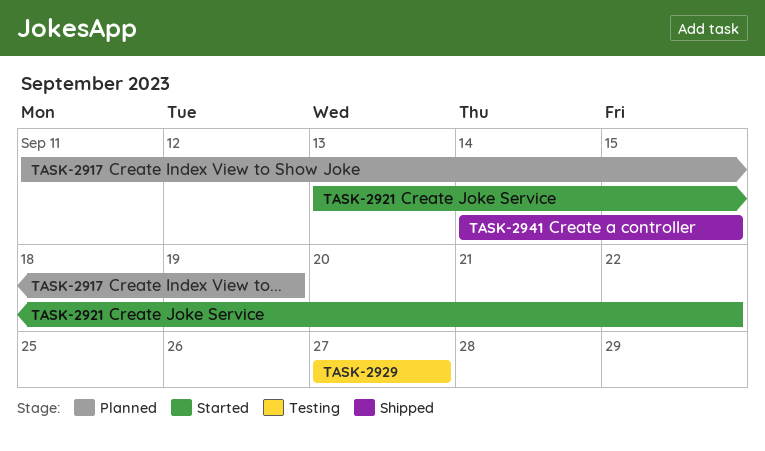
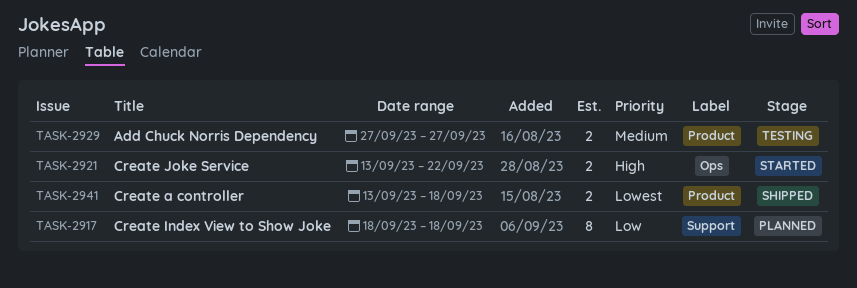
TASK-2917, start: Sep 11 -> Sep 18
TASK-2917, due: Sep 19 -> Sep 18
TASK-2941, start: Sep 14 -> Sep 13
TASK-2941, due: Sep 15 -> Sep 18

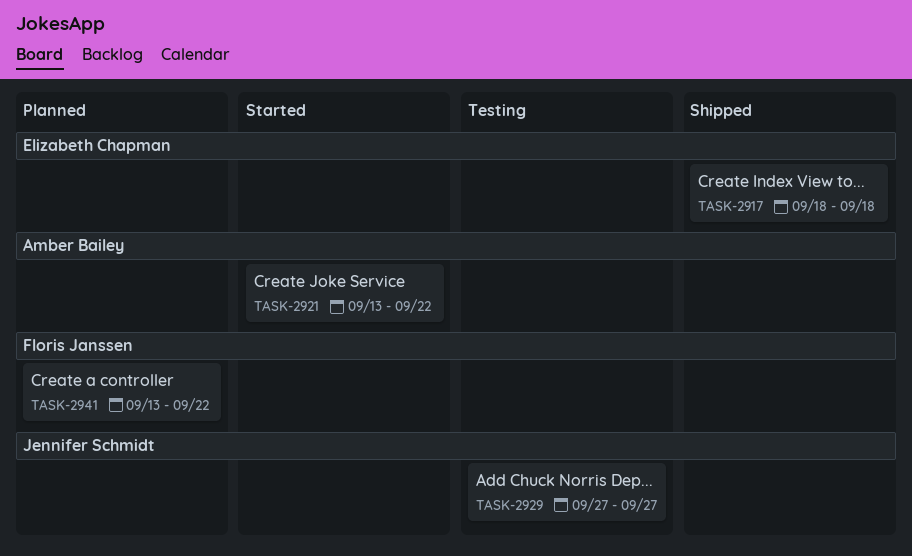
TASK-2917, status: Planned -> Shipped
TASK-2941, status: Shipped -> Planned
TASK-2941, due: Sep 18 -> Sep 22

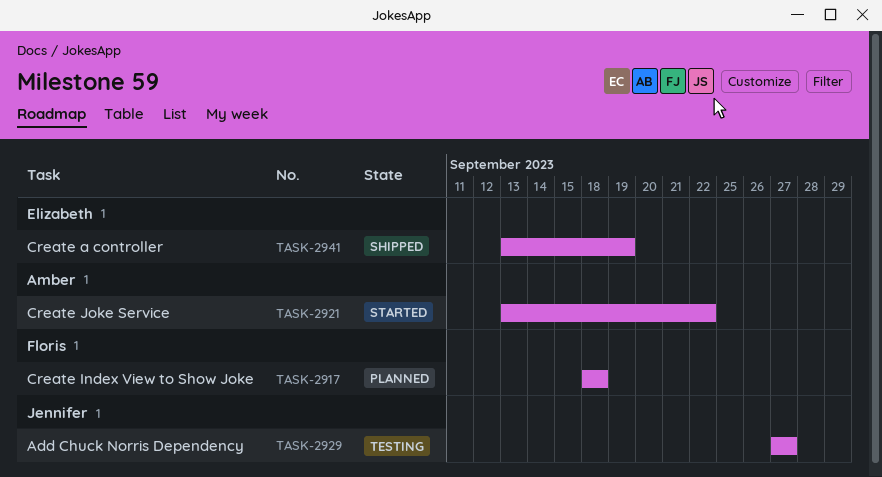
TASK-2917, status: Shipped -> Planned
TASK-2917, owner: Elizabeth Chapman -> Floris Janssen
TASK-2941, status: Planned -> Shipped
TASK-2941, owner: Floris Janssen -> Elizabeth Chapman
TASK-2941, due: Sep 22 -> Sep 19

